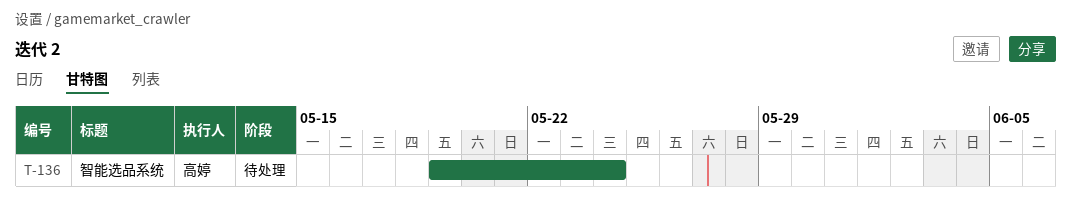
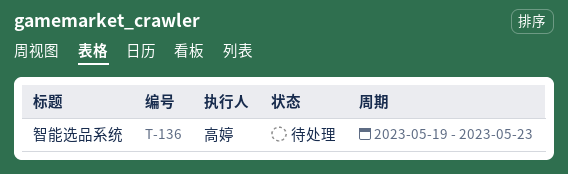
T-136, due: May 24 -> May 23

